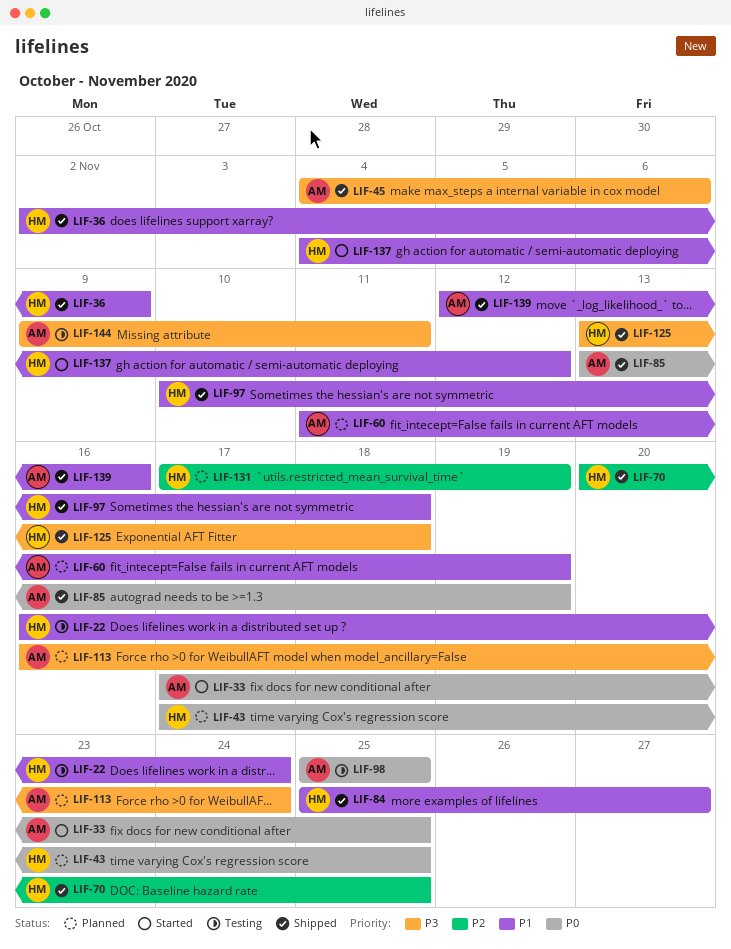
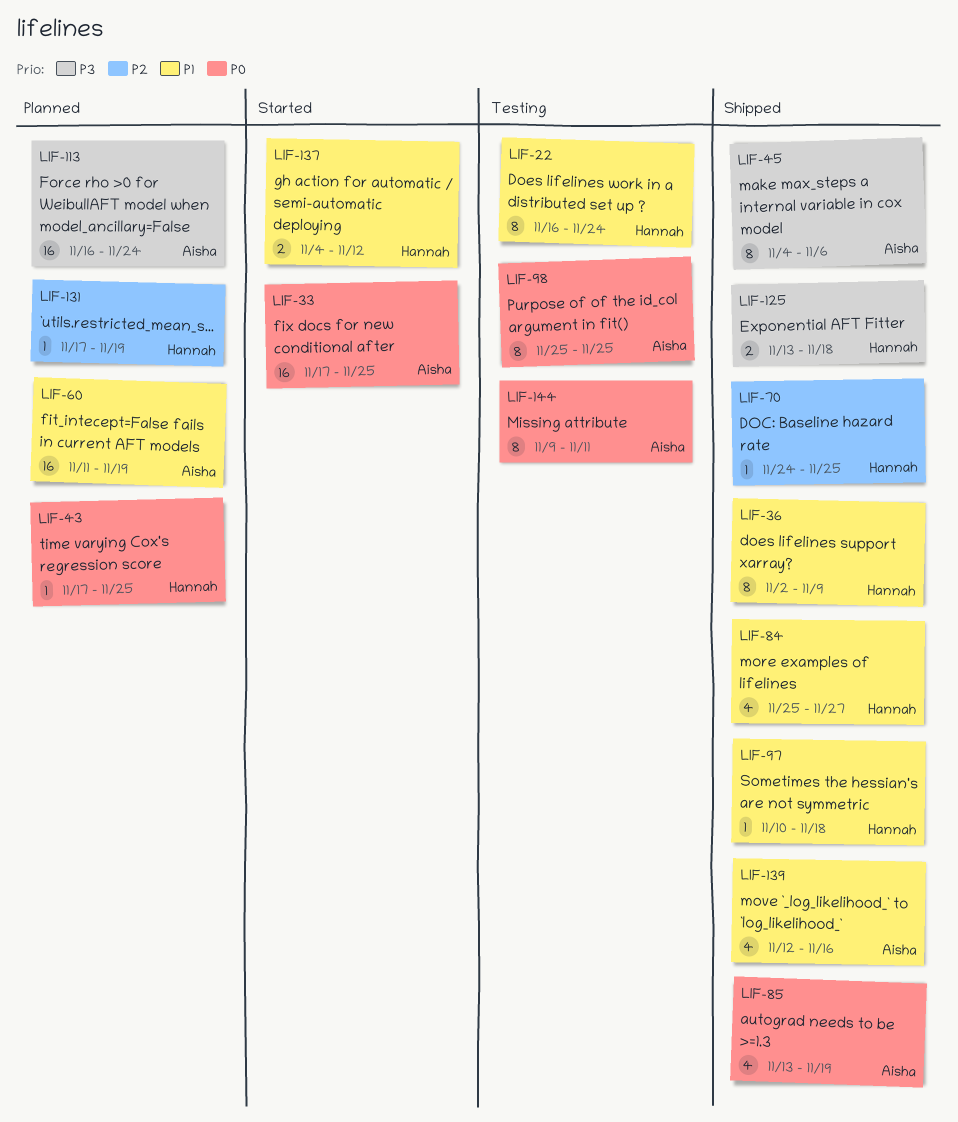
LIF-70, start: Nov 20 -> Nov 24
LIF-144, priority: P3 -> P0

